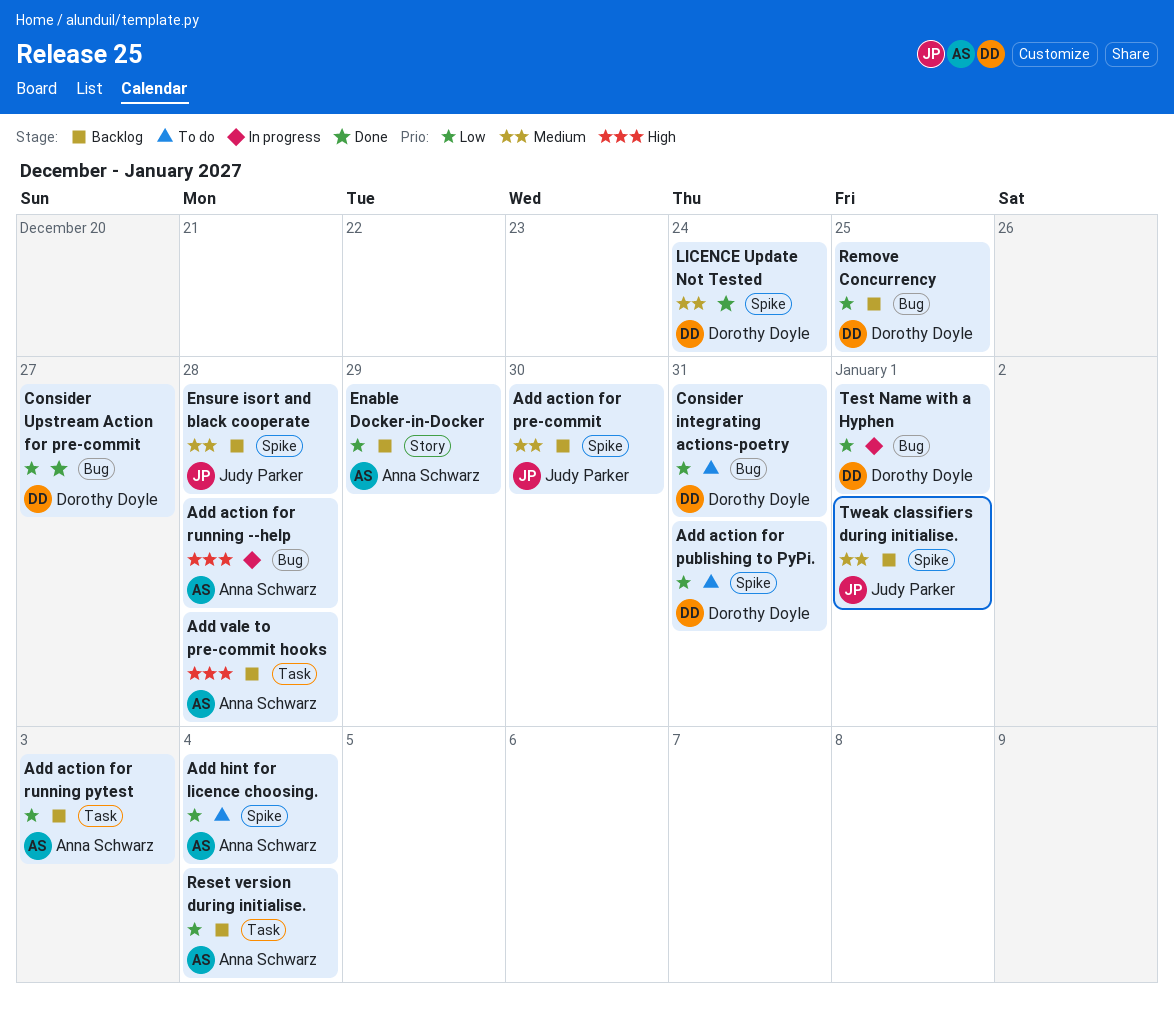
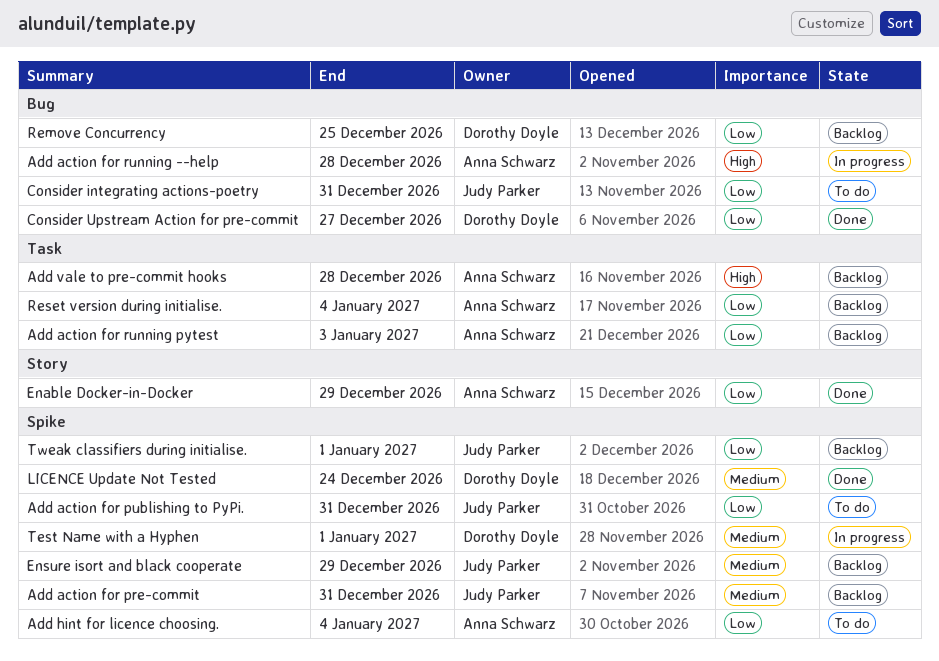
Add action for pre-commit, due: Dec 30 -> Dec 31
Add action for publishing to PyPi., owner: Dorothy Doyle -> Judy Parker
Consider integrating actions-poetry, owner: Dorothy Doyle -> Judy Parker
Enable Docker-in-Docker, status: Backlog -> Done
Ensure isort and black cooperate, due: Dec 28 -> Dec 29
Test Name with a Hyphen, priority: Low -> Medium
Test Name with a Hyphen, label: Bug -> Spike
Tweak classifiers during initialise., priority: Medium -> Low

